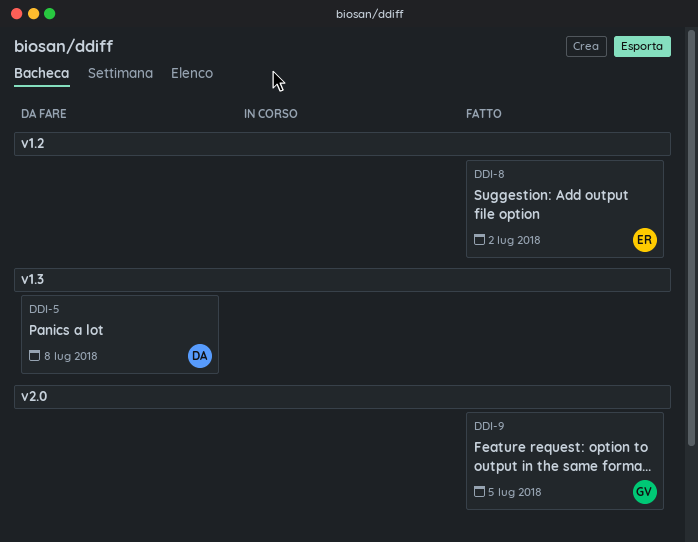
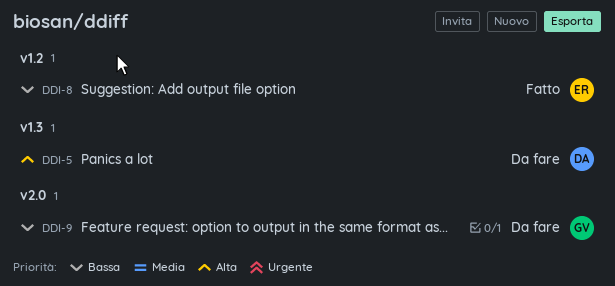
DDI-9, status: Fatto -> Da fare

